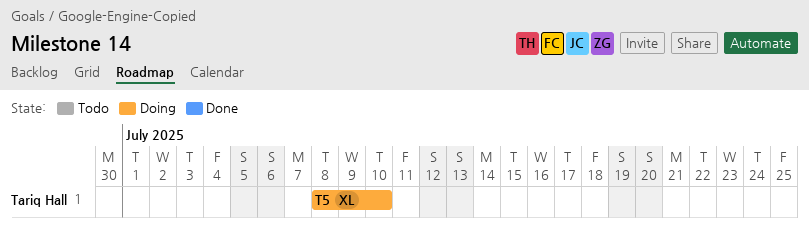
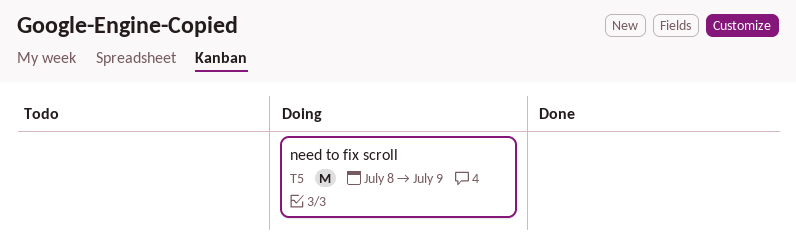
T5, estimate: XL -> M
T5, due: Jul 10 -> Jul 9

